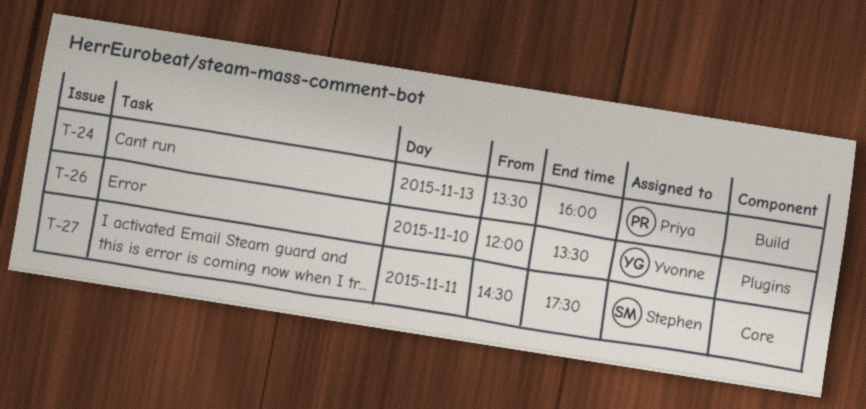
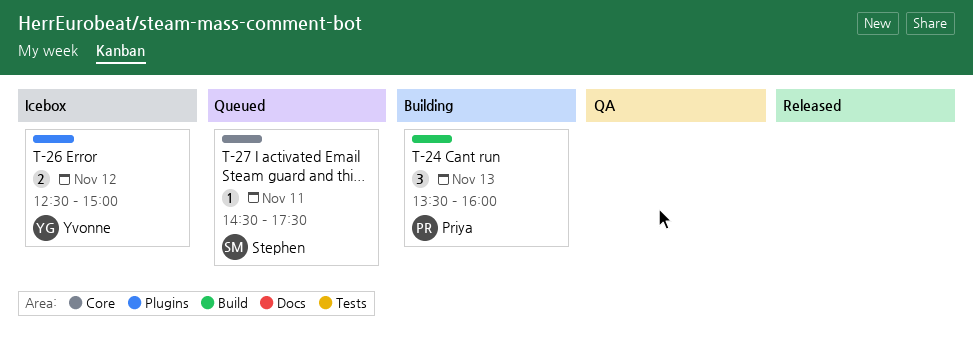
T-26, day: Nov 10 -> Nov 12
T-26, begins: 12:00 -> 12:30
T-26, ends: 13:30 -> 15:00

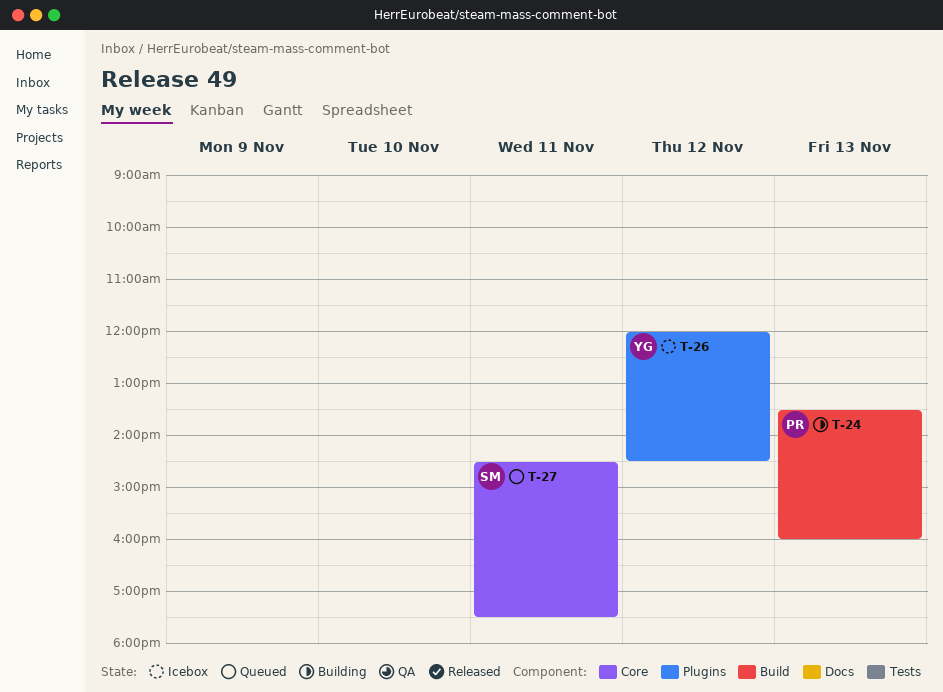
T-26, begins: 12:30 -> 12:00
T-26, ends: 15:00 -> 14:30

